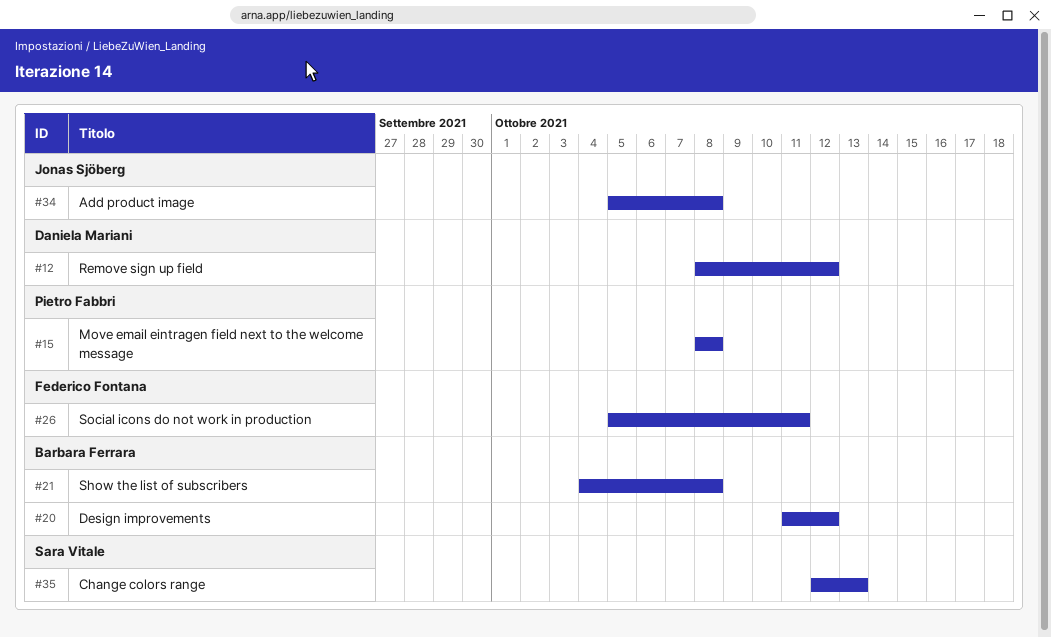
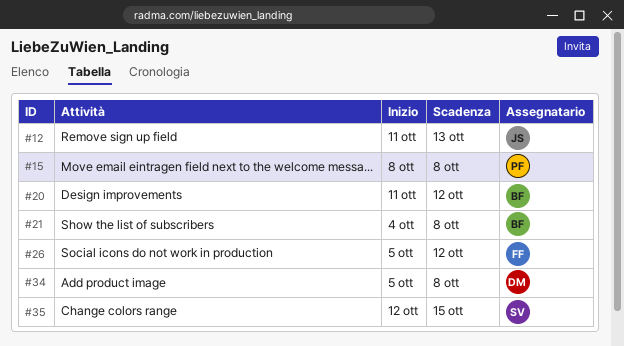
#12, owner: Daniela Mariani -> Jonas Sjöberg
#12, start: Oct 8 -> Oct 11
#12, due: Oct 12 -> Oct 13
#26, due: Oct 11 -> Oct 12
#34, owner: Jonas Sjöberg -> Daniela Mariani
#35, due: Oct 13 -> Oct 15

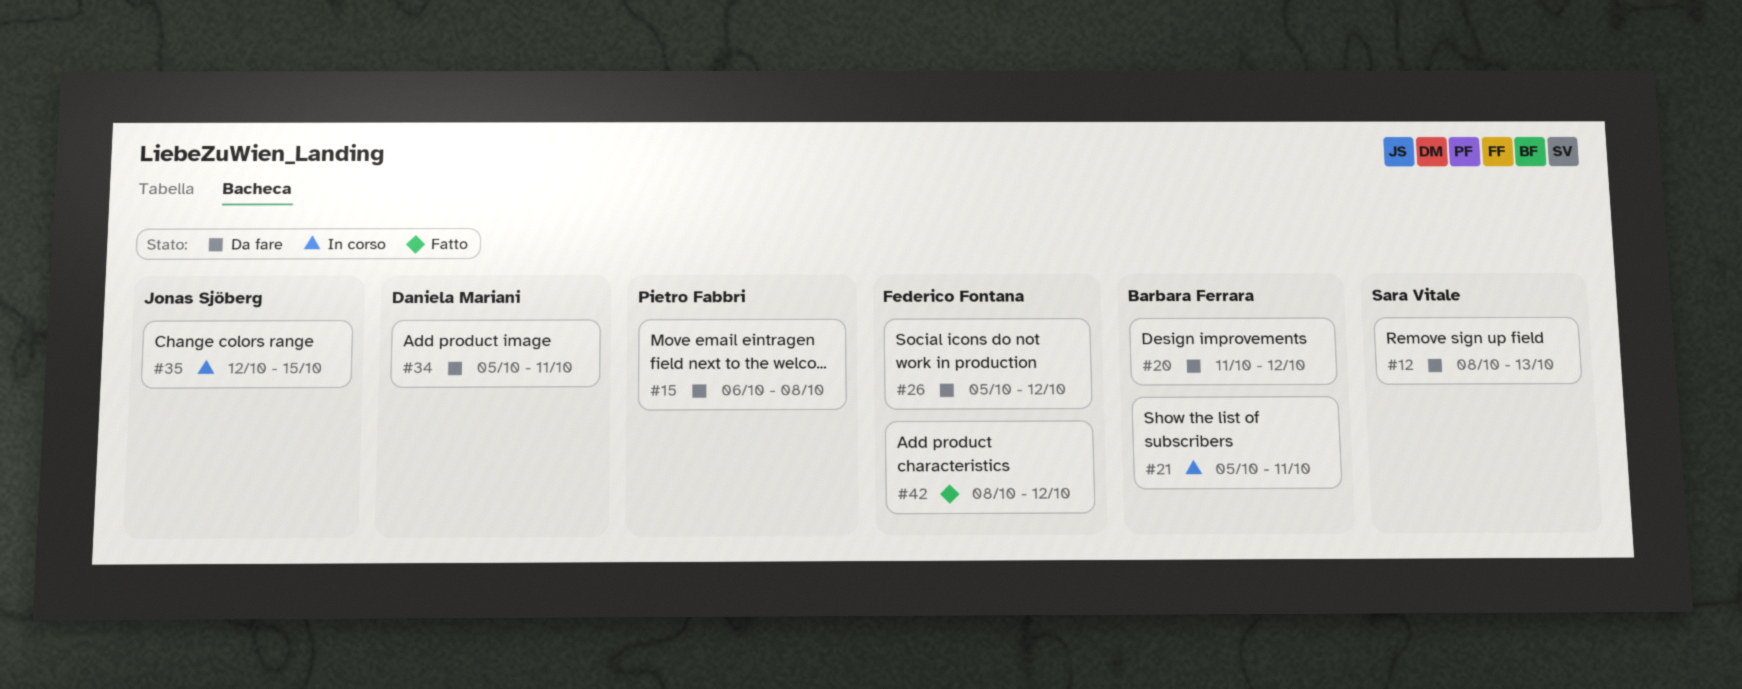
#12, owner: Jonas Sjöberg -> Sara Vitale
#12, start: Oct 11 -> Oct 8
#15, start: Oct 8 -> Oct 6
#21, start: Oct 4 -> Oct 5
#21, due: Oct 8 -> Oct 11
#34, due: Oct 8 -> Oct 11
#35, owner: Sara Vitale -> Jonas Sjöberg
#42: none -> present

